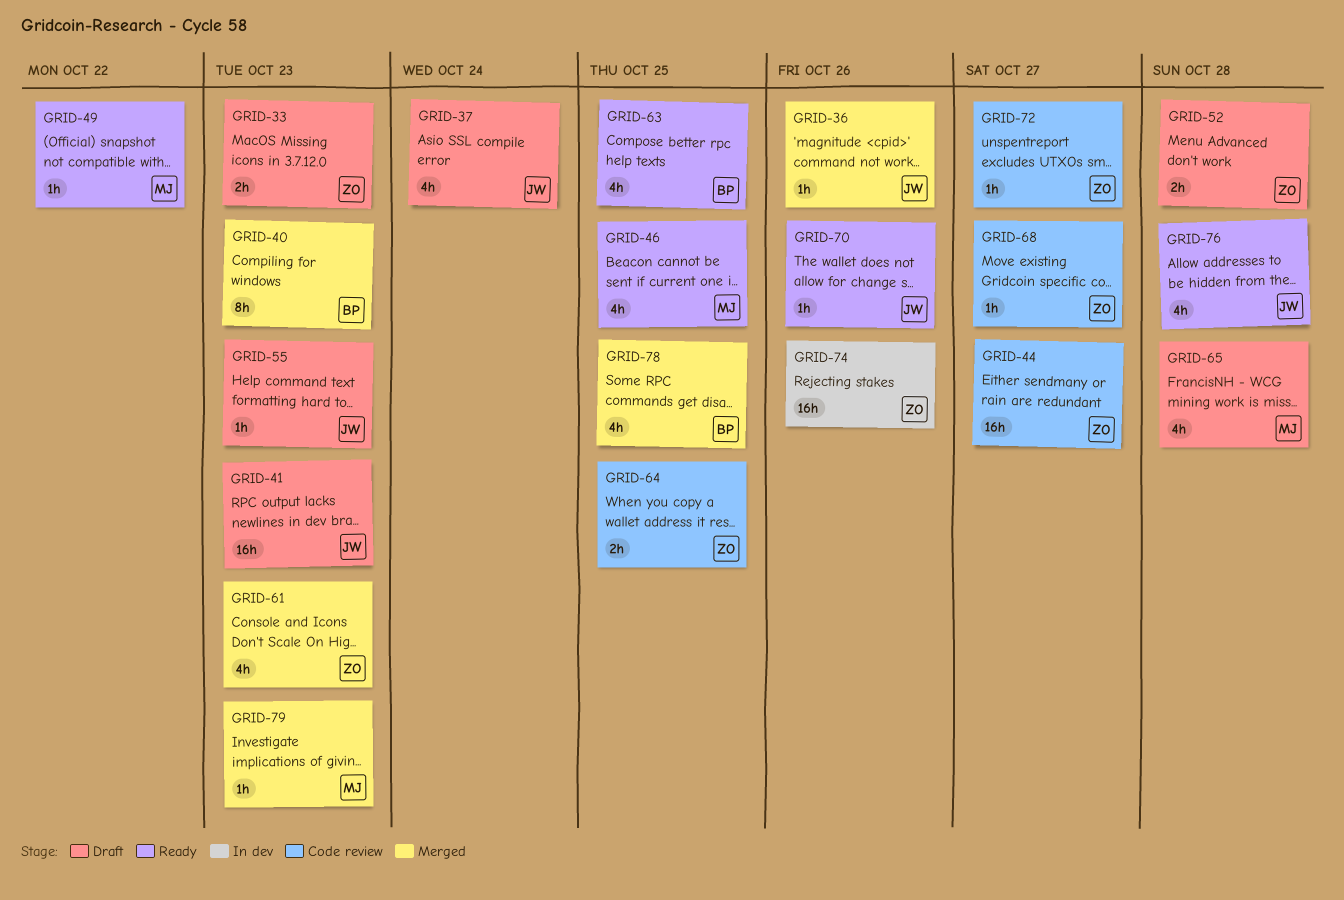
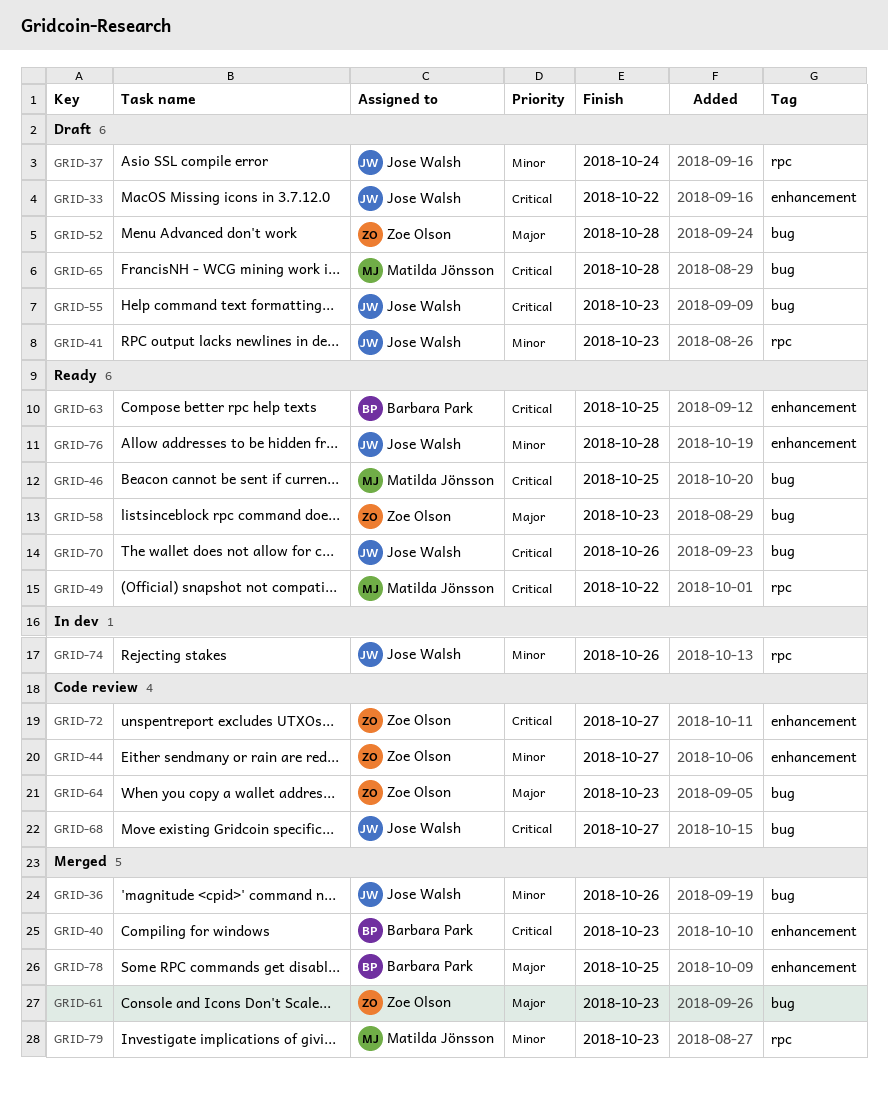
GRID-33, owner: Zoe Olson -> Jose Walsh
GRID-33, due: Oct 23 -> Oct 22
GRID-58: none -> present
GRID-64, due: Oct 25 -> Oct 23
GRID-68, owner: Zoe Olson -> Jose Walsh
GRID-74, owner: Zoe Olson -> Jose Walsh

